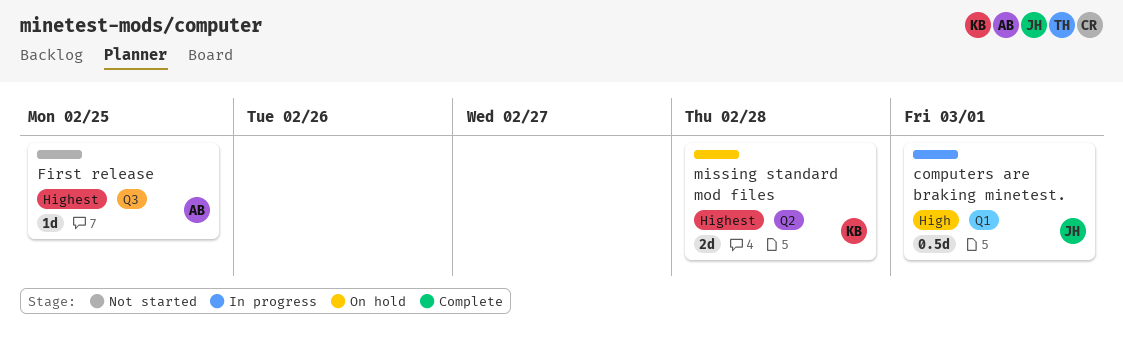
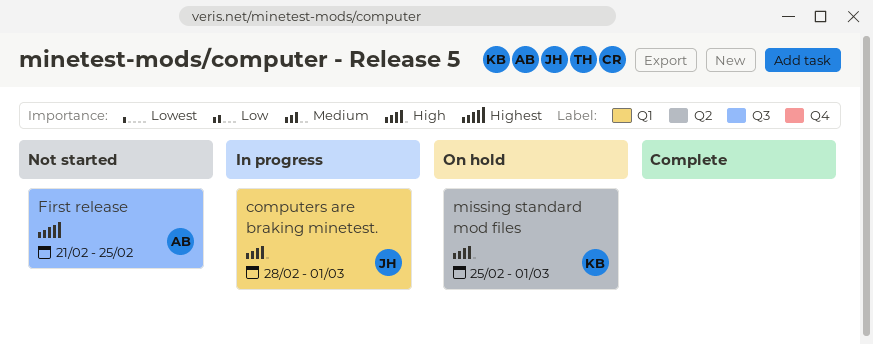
missing standard mod files, priority: Highest -> High
missing standard mod files, due: Feb 28 -> Mar 1

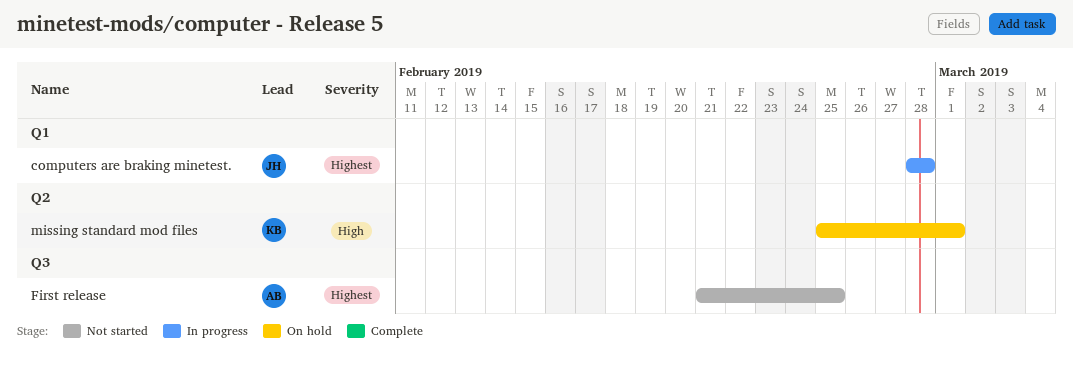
computers are braking minetest., priority: High -> Highest
computers are braking minetest., due: Mar 1 -> Feb 28

